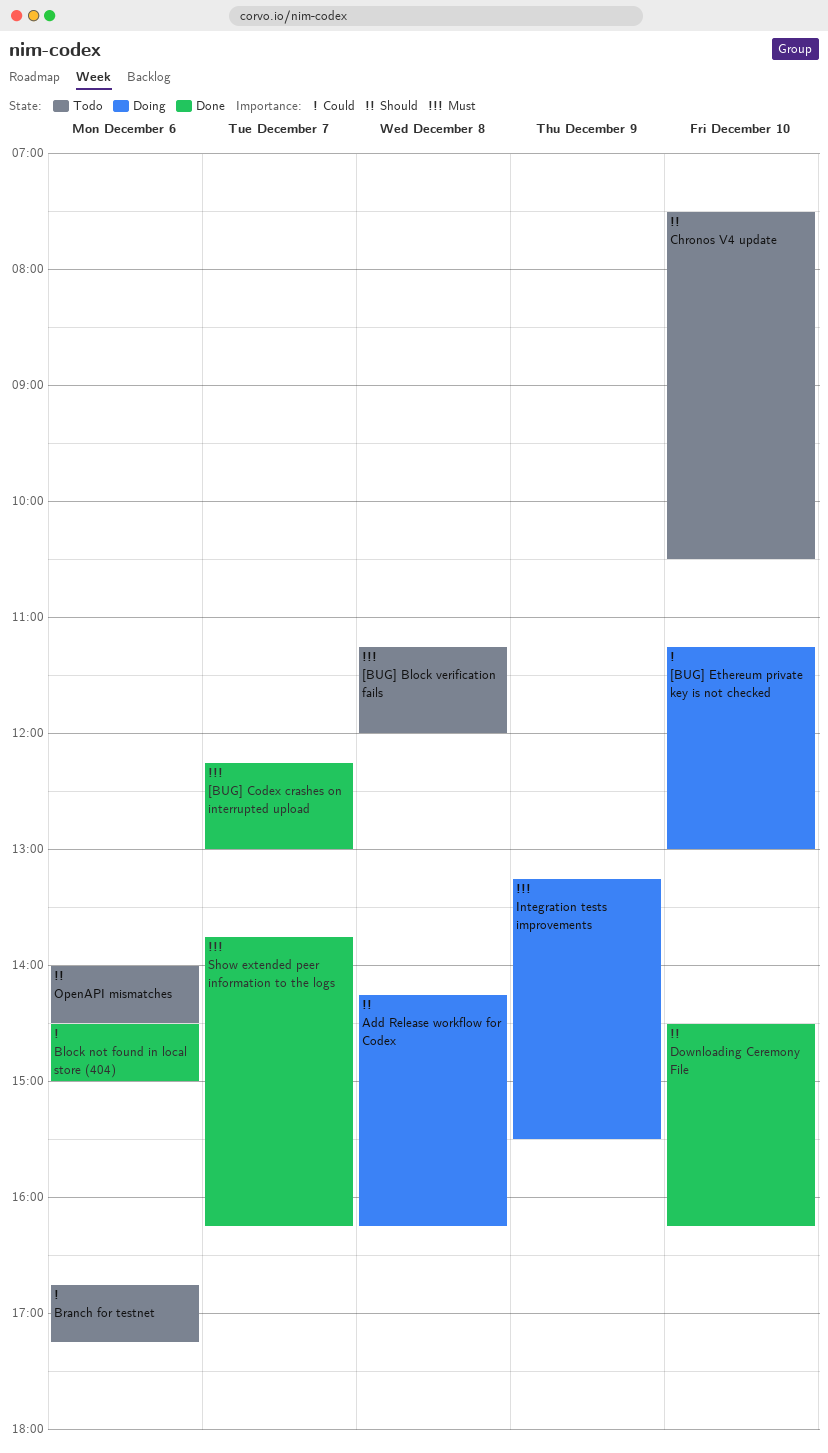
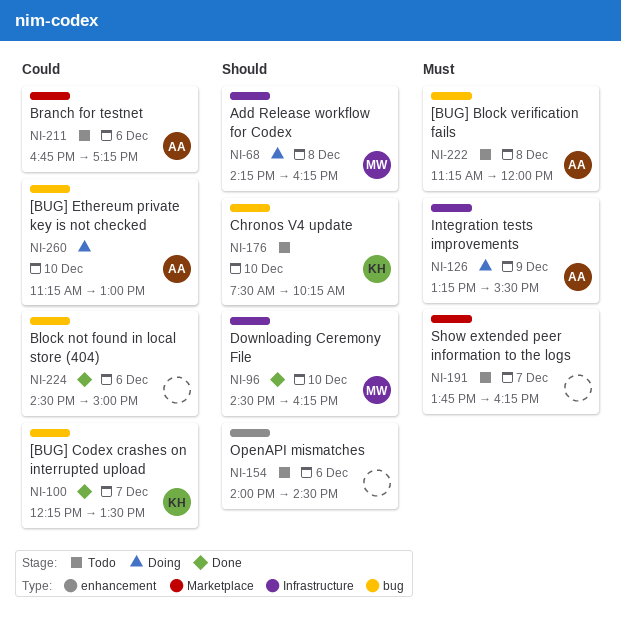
[BUG] Codex crashes on interrupted upload, priority: Must -> Could
[BUG] Codex crashes on interrupted upload, ends: 13:00 -> 13:30
Chronos V4 update, ends: 10:30 -> 10:15
Show extended peer information to the logs, status: Done -> Todo

